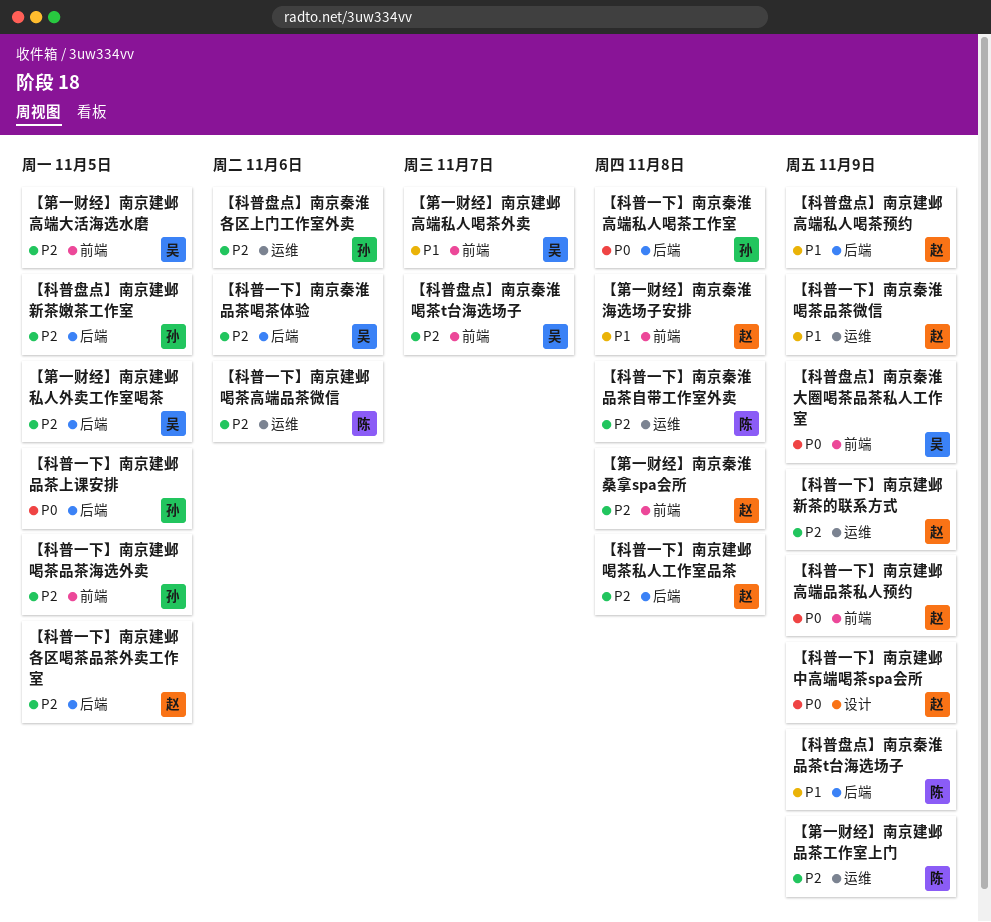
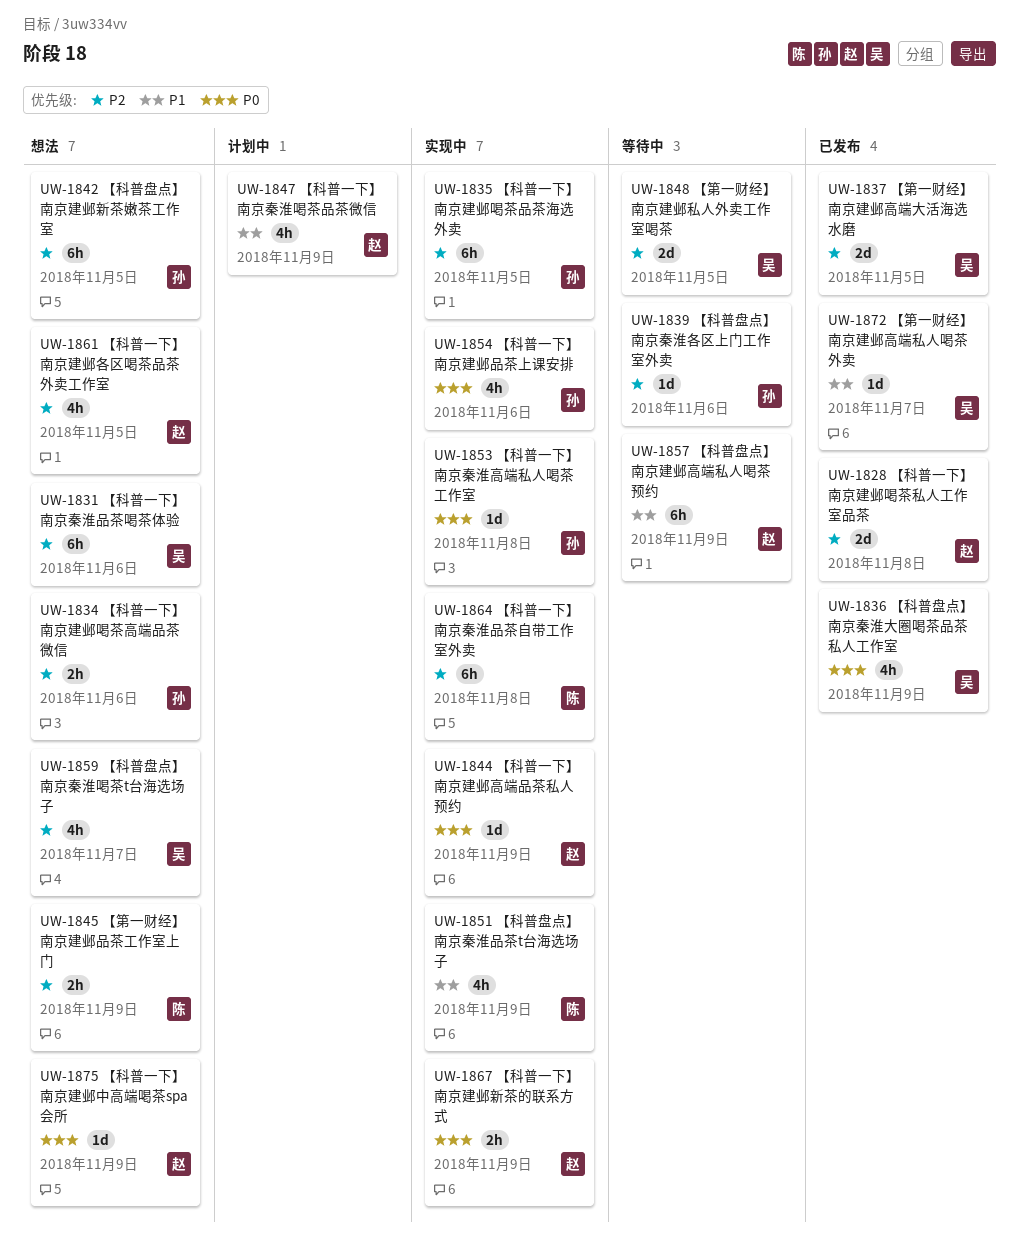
【科普一下】南京建邺品茶上课安排, due: Nov 5 -> Nov 6
【科普一下】南京建邺喝茶高端品茶微信, owner: 陈 -> 孙
【科普一下】南京建邺新茶的联系方式, priority: P2 -> P0
【第一财经】南京秦淮桑拿spa会所: present -> none
【第一财经】南京秦淮海选场子安排: present -> none

